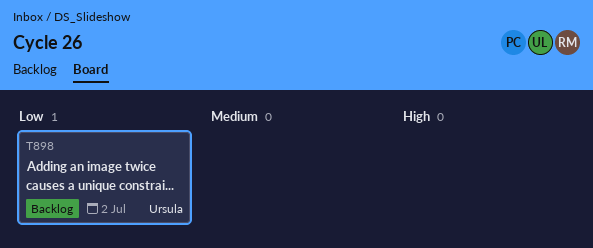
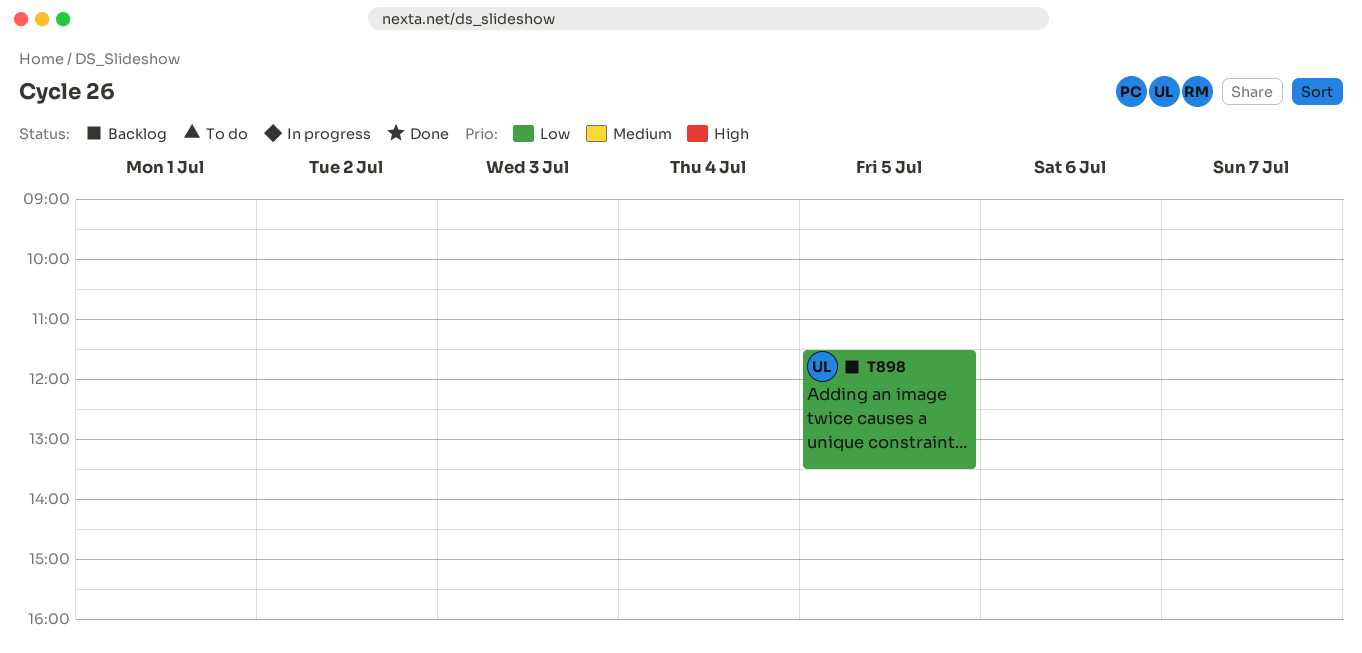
T898, day: Jul 2 -> Jul 5

